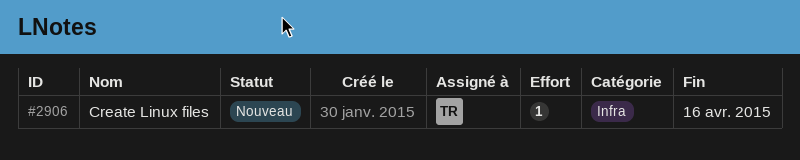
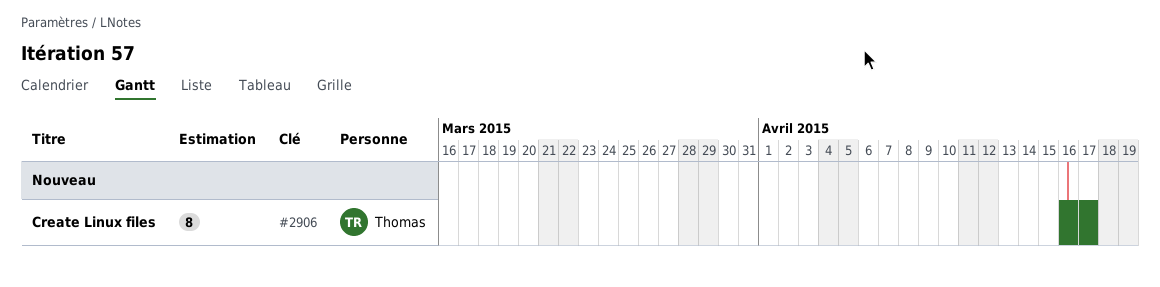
#2906, estimate: 1 -> 8
#2906, due: Apr 16 -> Apr 17

